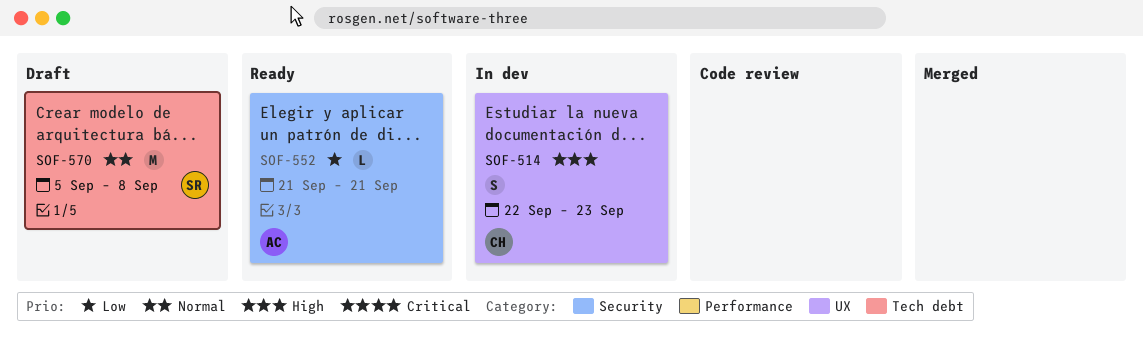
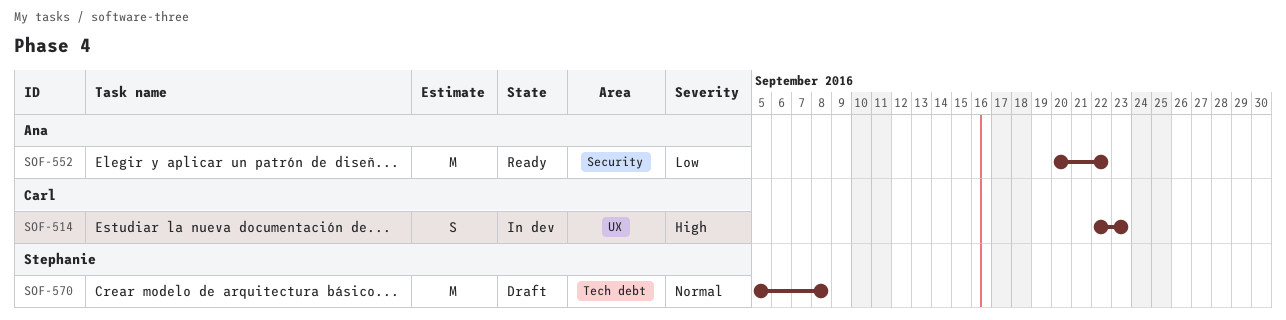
SOF-552, estimate: L -> M
SOF-552, start: Sep 21 -> Sep 20
SOF-552, due: Sep 21 -> Sep 22

